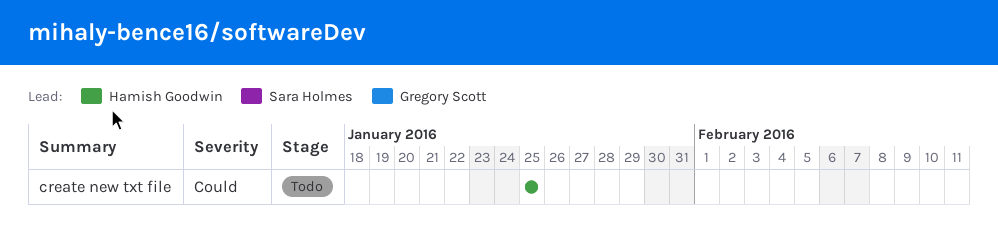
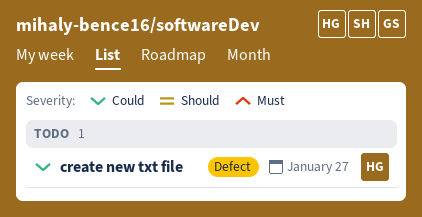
create new txt file, due: Jan 25 -> Jan 27

